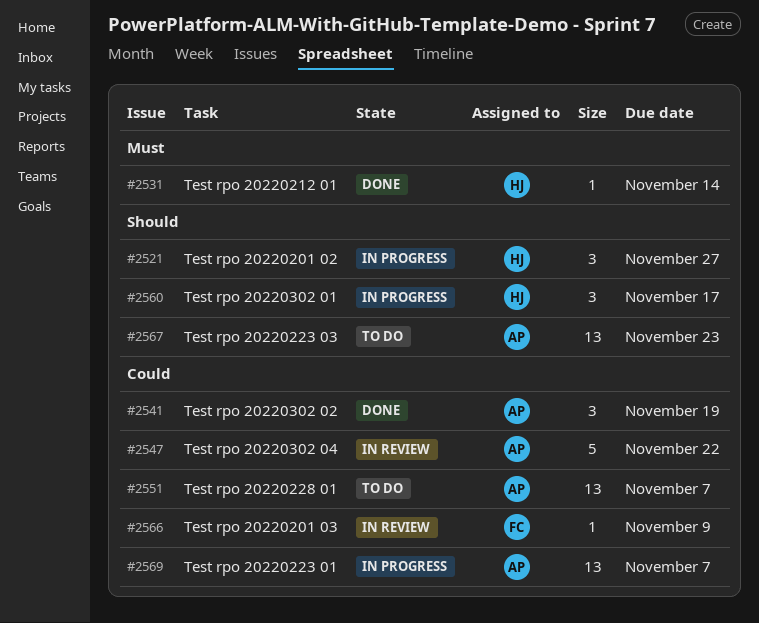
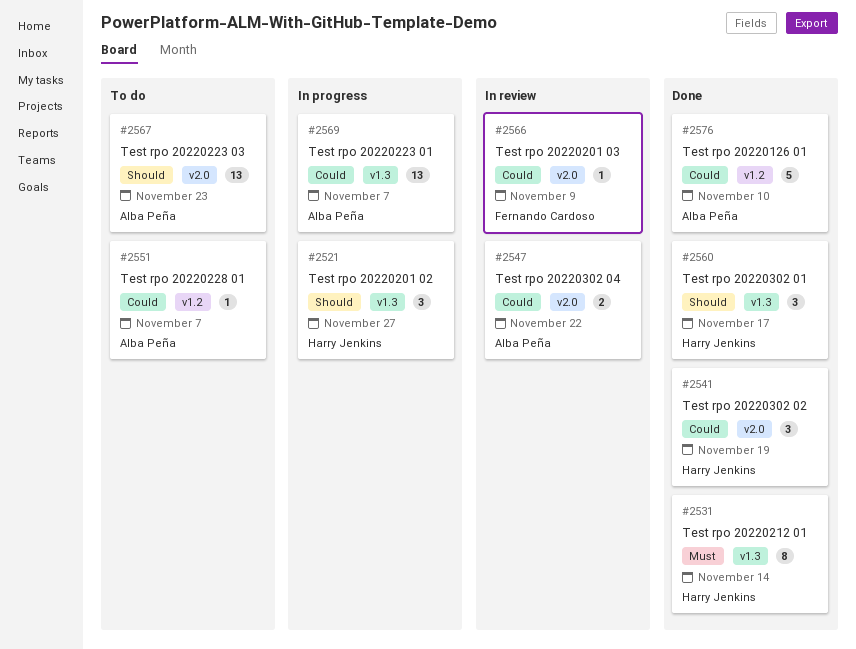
#2531, estimate: 1 -> 8
#2541, owner: Alba Peña -> Harry Jenkins
#2547, estimate: 5 -> 2
#2551, estimate: 13 -> 1
#2560, status: In progress -> Done
#2576: none -> present

